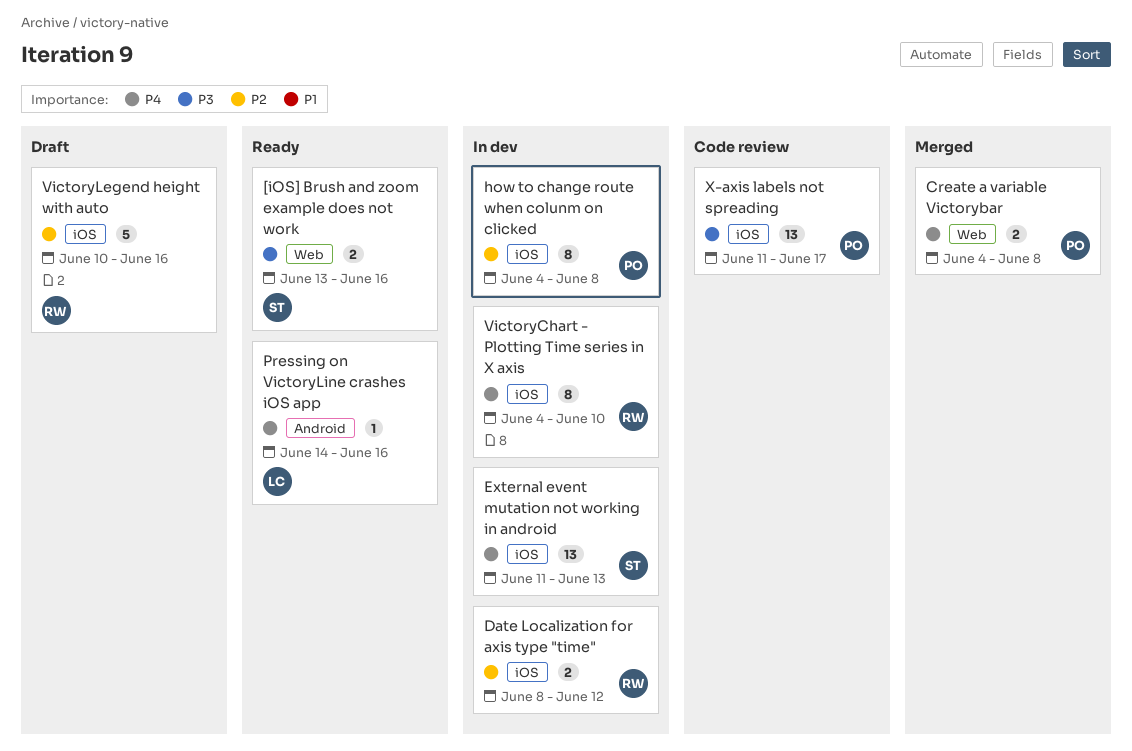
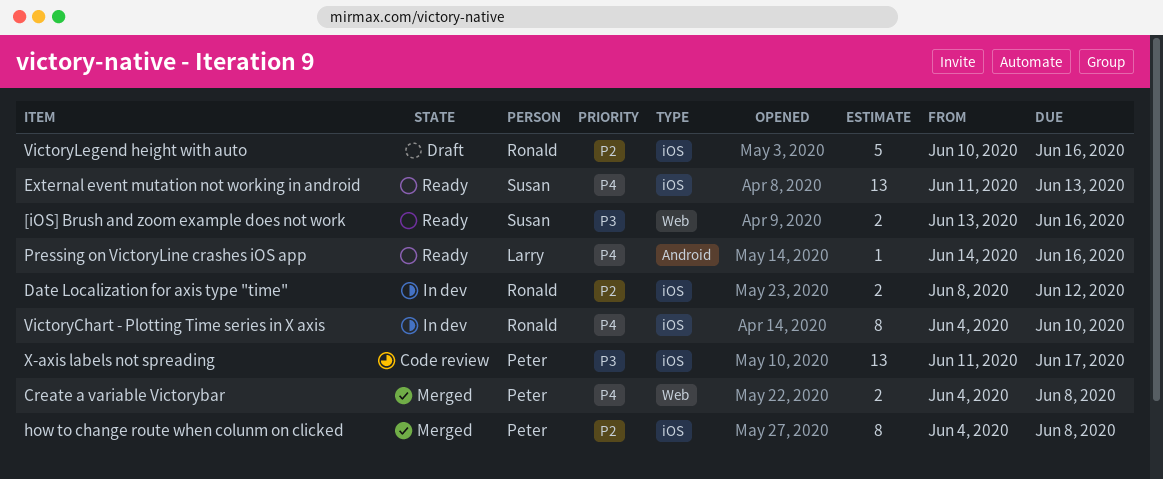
External event mutation not working in android, status: In dev -> Ready
how to change route when colunm on clicked, status: In dev -> Merged

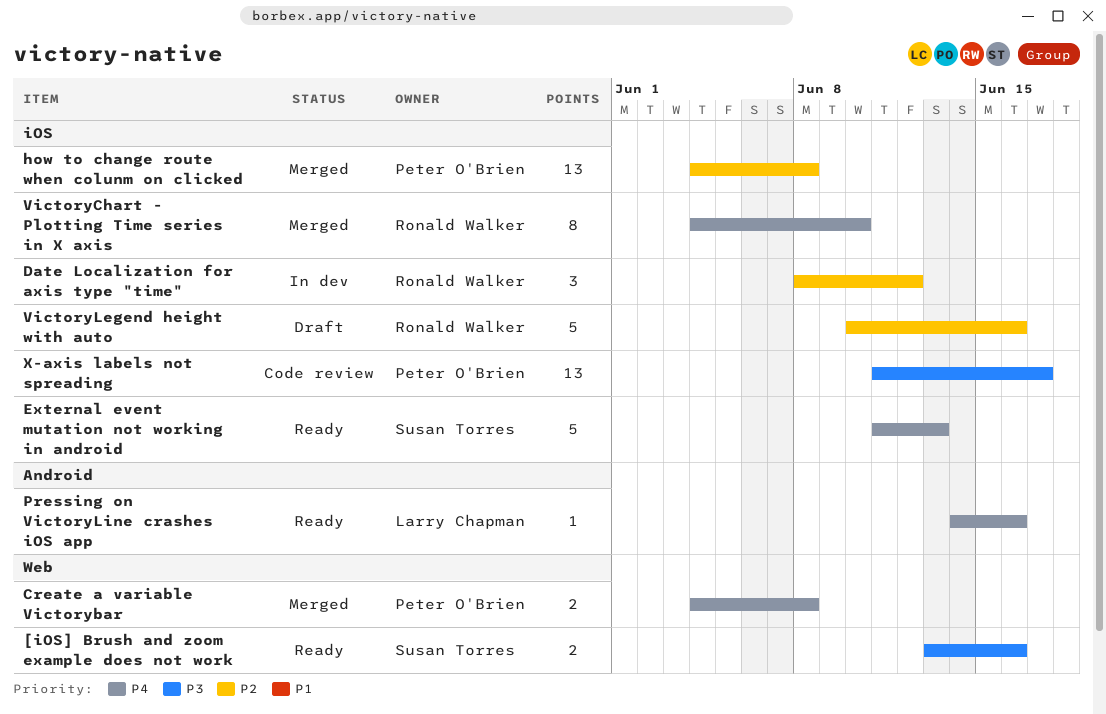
Date Localization for axis type "time", estimate: 2 -> 3
External event mutation not working in android, estimate: 13 -> 5
how to change route when colunm on clicked, estimate: 8 -> 13
VictoryChart - Plotting Time series in X axis, status: In dev -> Merged

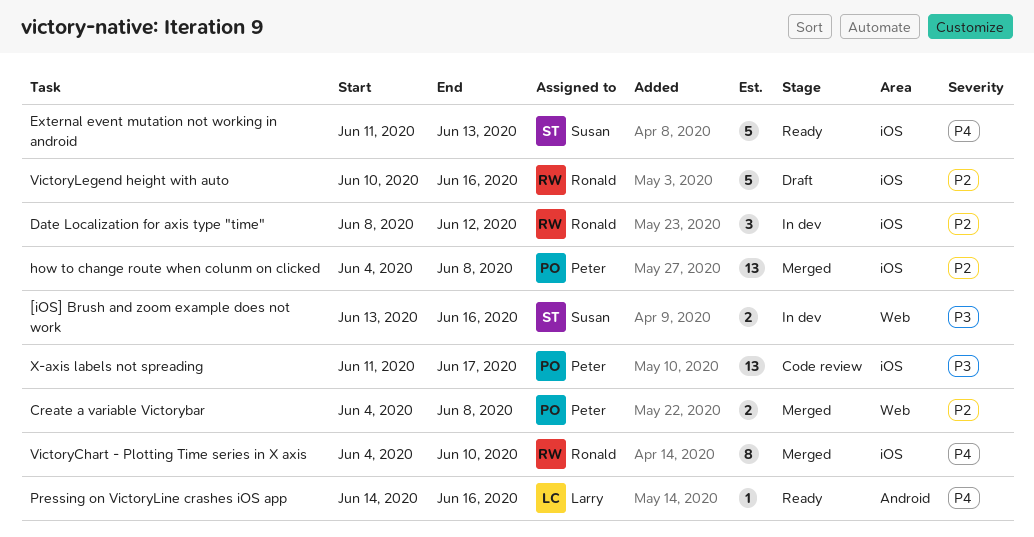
[iOS] Brush and zoom example does not work, status: Ready -> In dev
Create a variable Victorybar, priority: P4 -> P2

